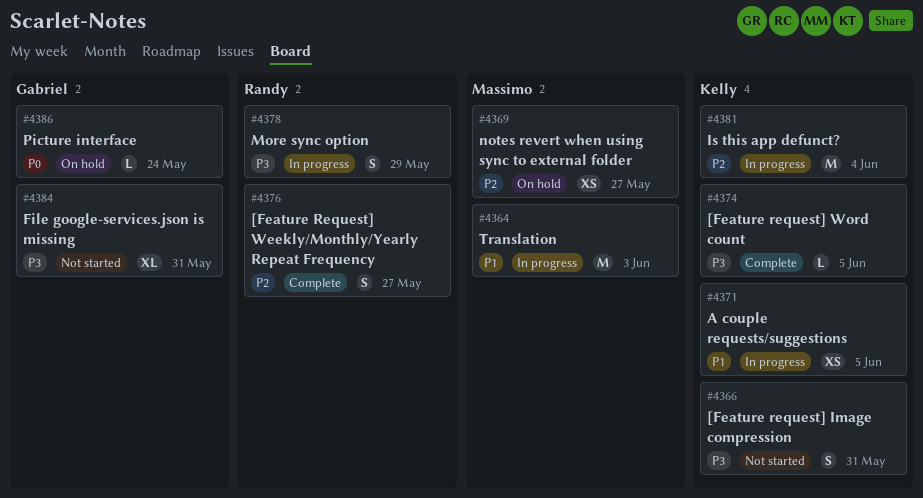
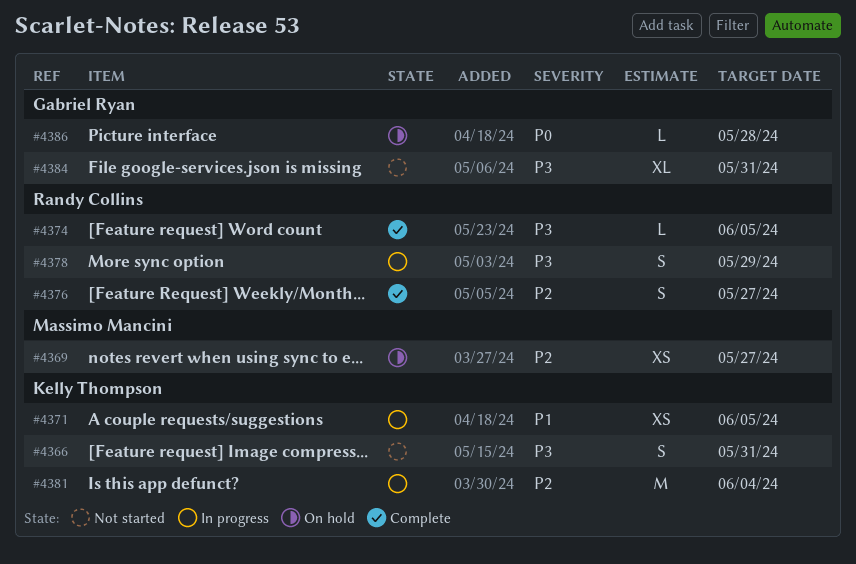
#4364: present -> none
#4374, owner: Kelly Thompson -> Randy Collins
#4386, due: May 24 -> May 28

